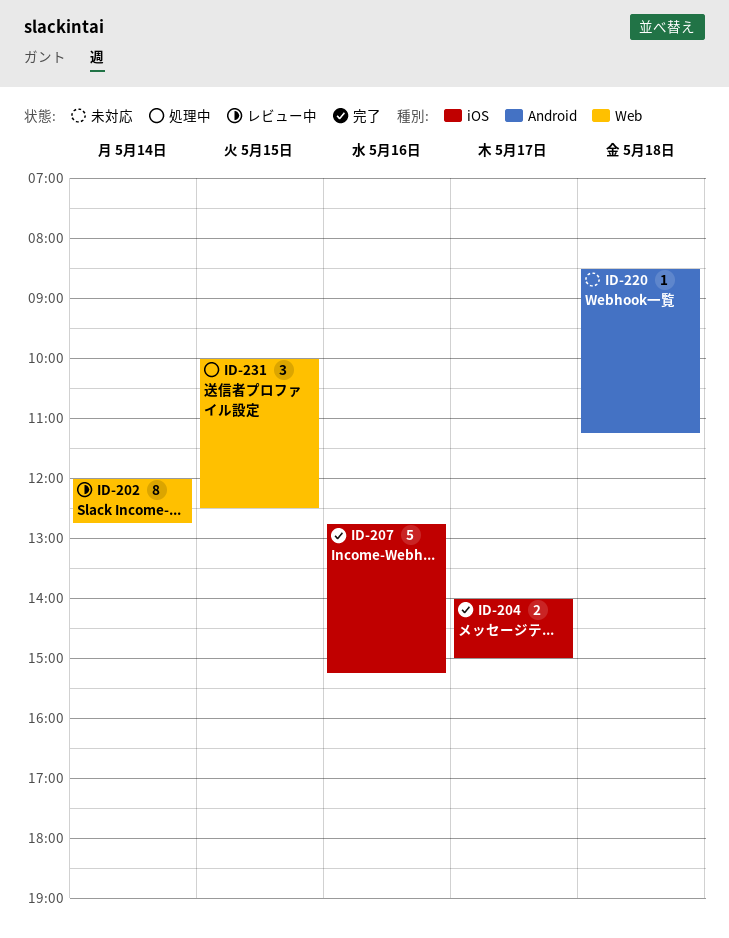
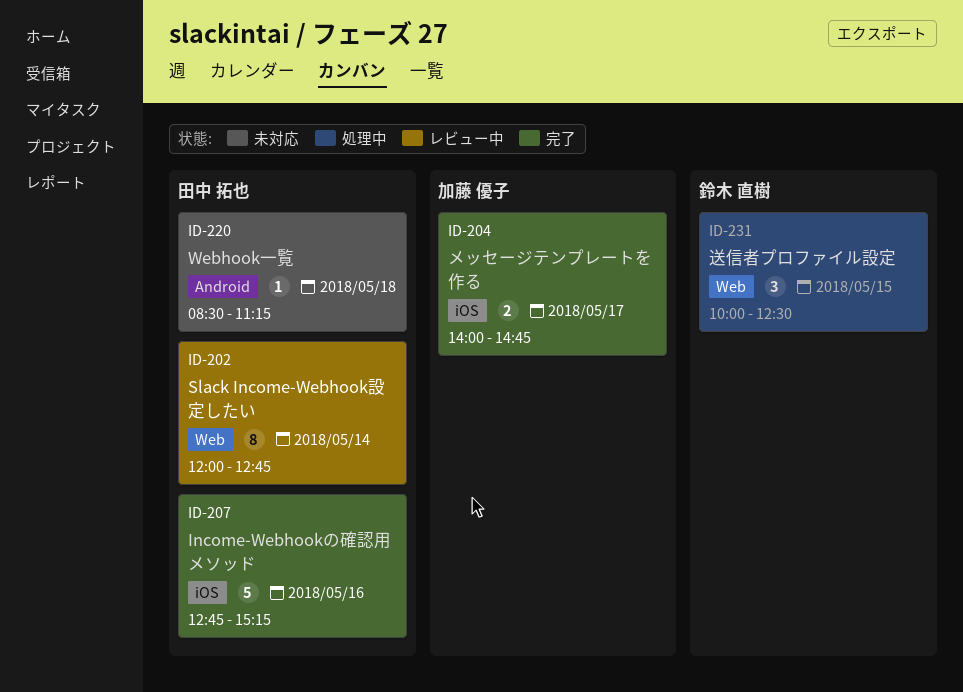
ID-204, ends: 15:00 -> 14:45

